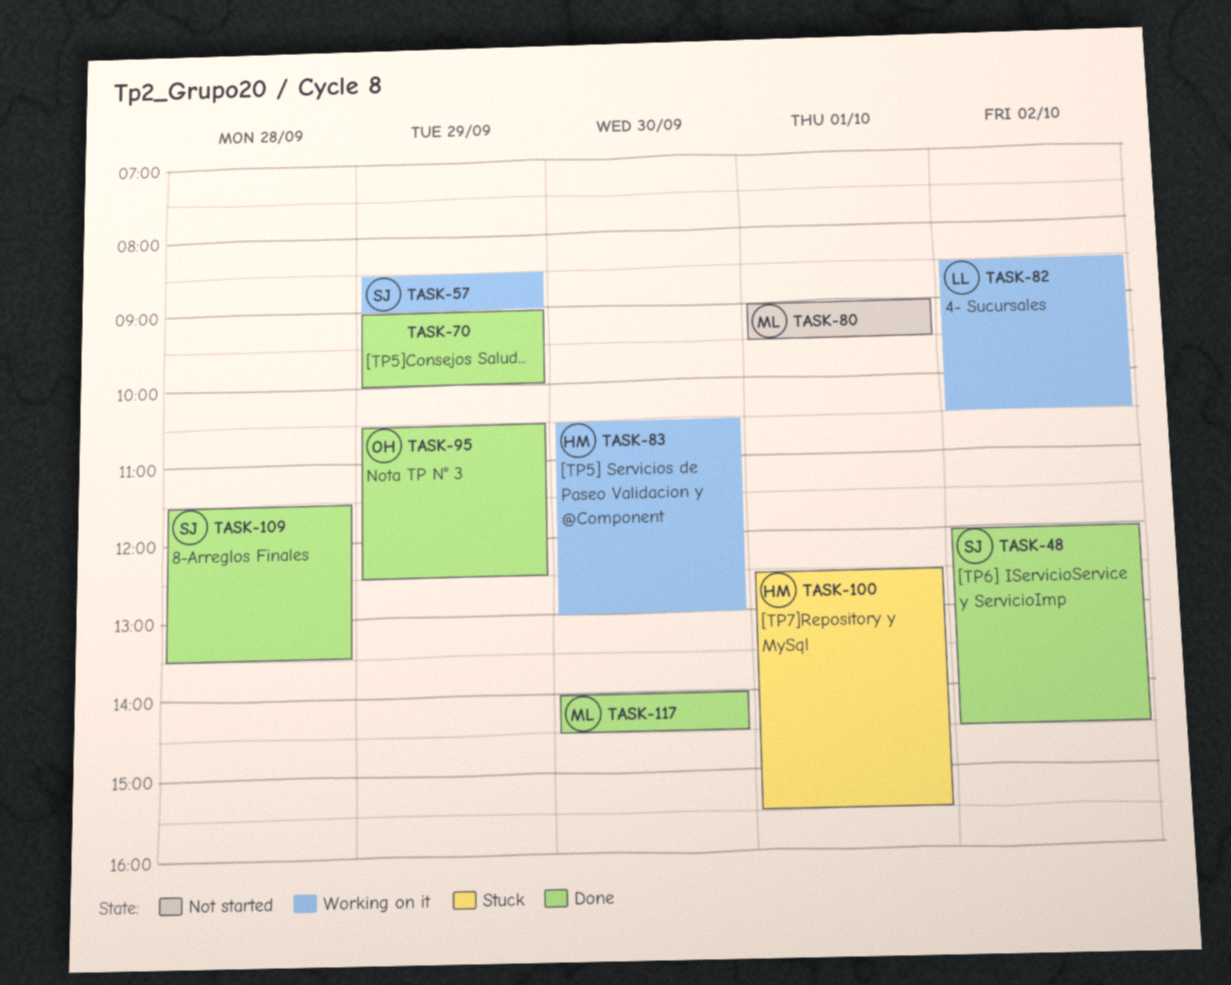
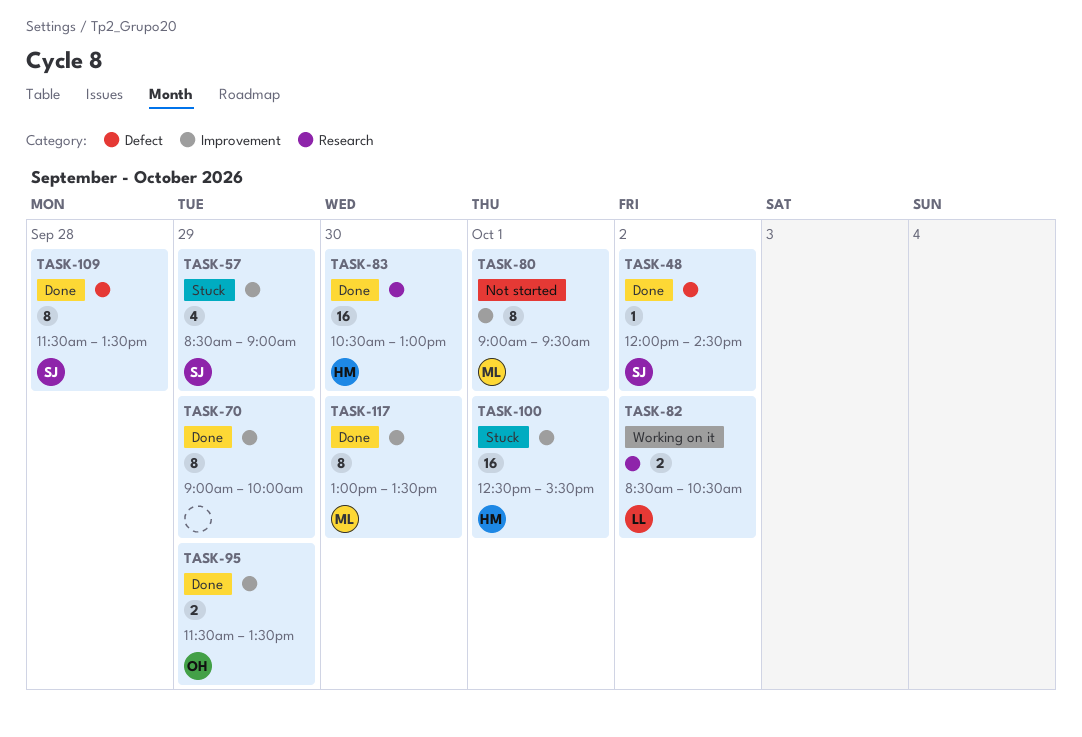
TASK-57, status: Working on it -> Stuck
TASK-83, status: Working on it -> Done
TASK-95, begins: 10:30 -> 11:30
TASK-95, ends: 12:30 -> 13:30
TASK-117, begins: 14:00 -> 13:00
TASK-117, ends: 14:30 -> 13:30

